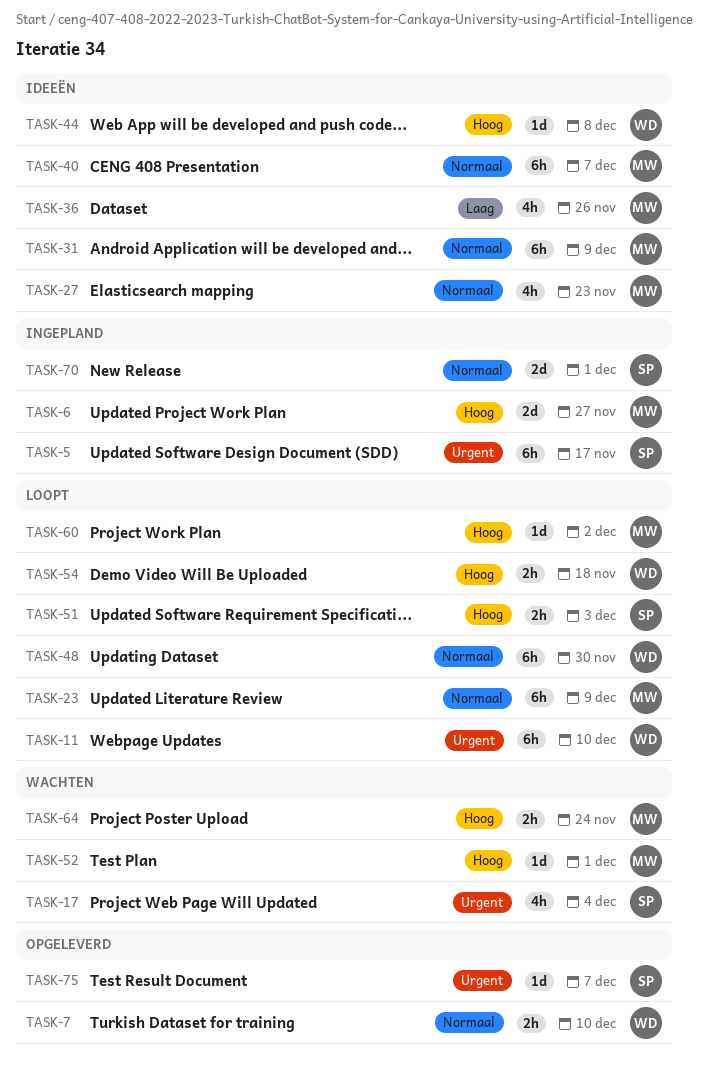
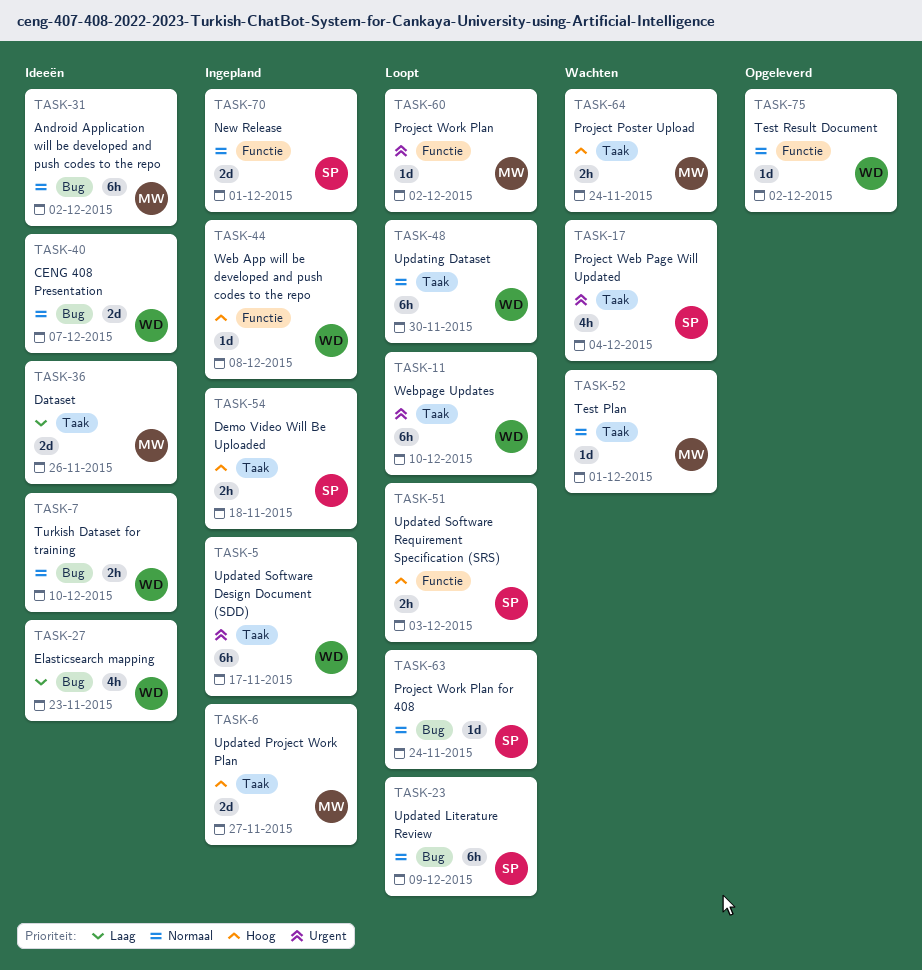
TASK-5, owner: SP -> WD
TASK-7, status: Opgeleverd -> Ideeën
TASK-23, owner: MW -> SP
TASK-27, owner: MW -> WD
TASK-27, priority: Normaal -> Laag
TASK-31, due: Dec 9 -> Dec 2
TASK-36, estimate: 4h -> 2d
TASK-40, owner: MW -> WD
TASK-40, estimate: 6h -> 2d
TASK-44, status: Ideeën -> Ingepland
TASK-52, priority: Hoog -> Normaal
TASK-54, status: Loopt -> Ingepland
TASK-54, owner: WD -> SP
TASK-60, priority: Hoog -> Urgent
TASK-63: none -> present
TASK-75, owner: SP -> WD
TASK-75, priority: Urgent -> Normaal
TASK-75, due: Dec 7 -> Dec 2

